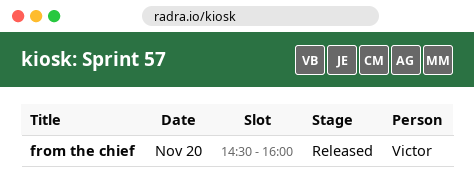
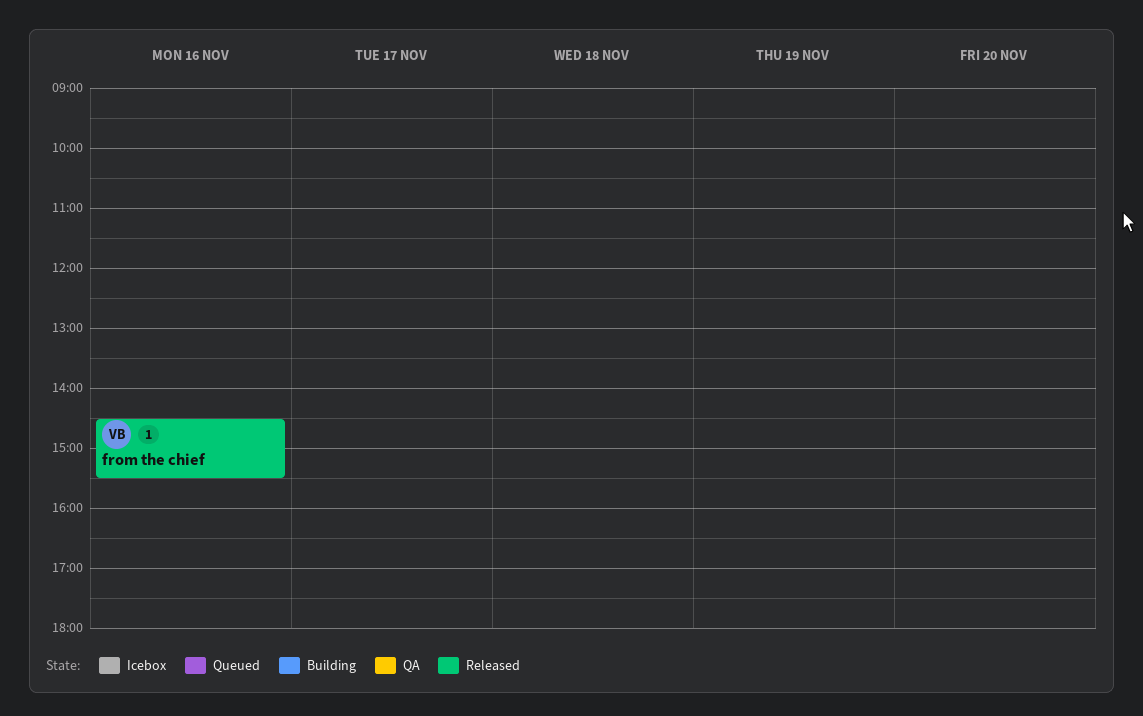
from the chief, day: Nov 20 -> Nov 16
from the chief, ends: 16:00 -> 15:30

